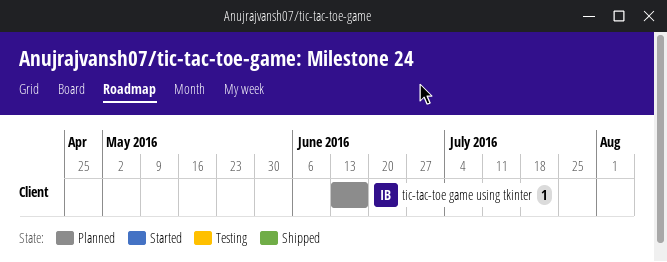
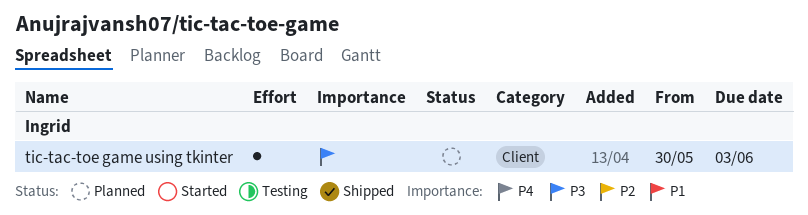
tic-tac-toe game using tkinter, start: Jun 13 -> May 30
tic-tac-toe game using tkinter, due: Jun 17 -> Jun 3

